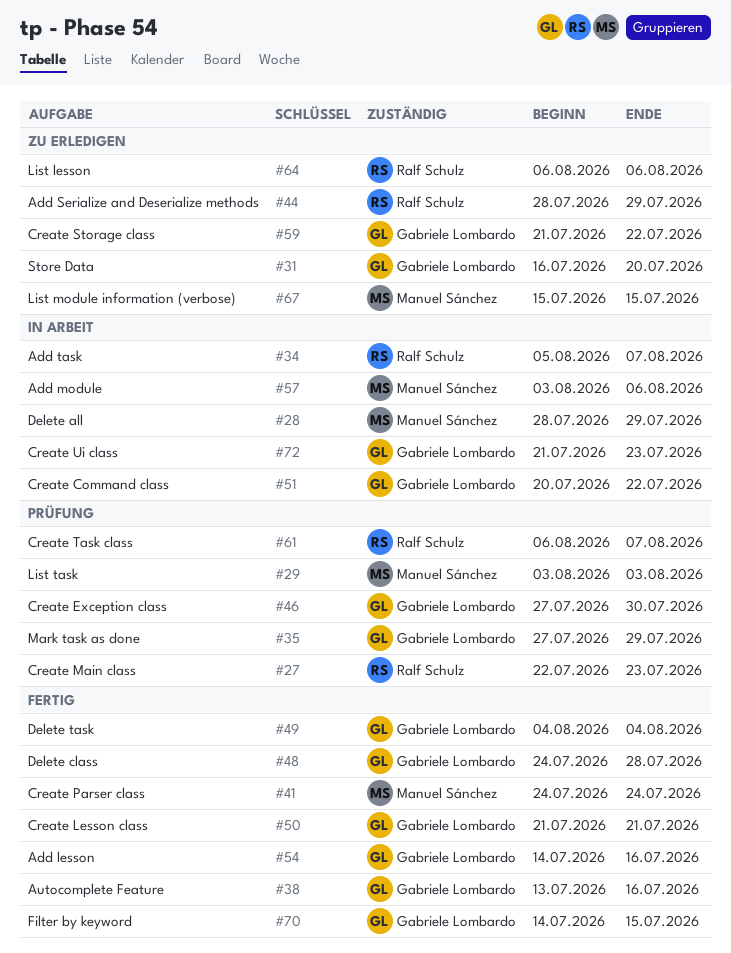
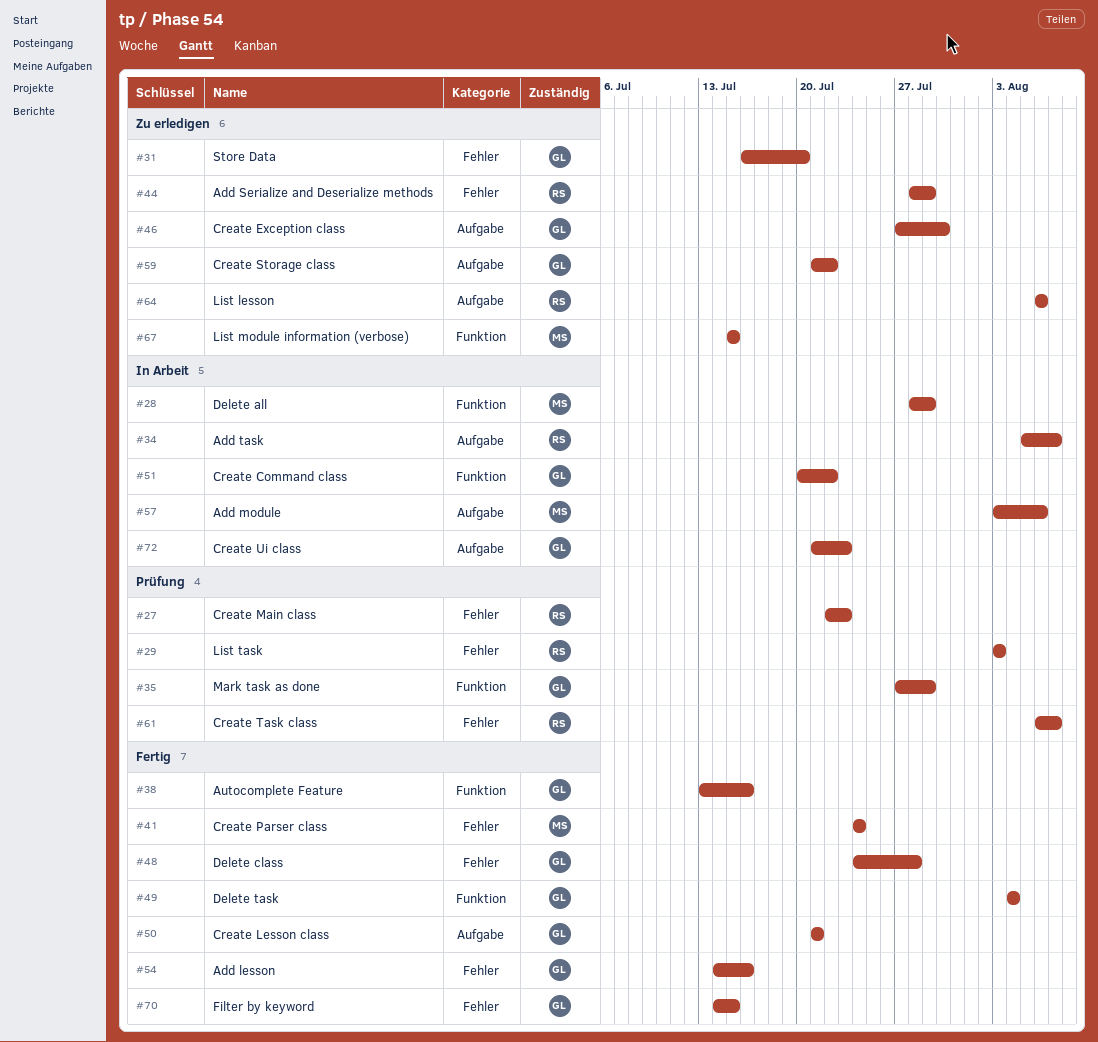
#29, owner: Manuel Sánchez -> Ralf Schulz
#46, status: Prüfung -> Zu erledigen

